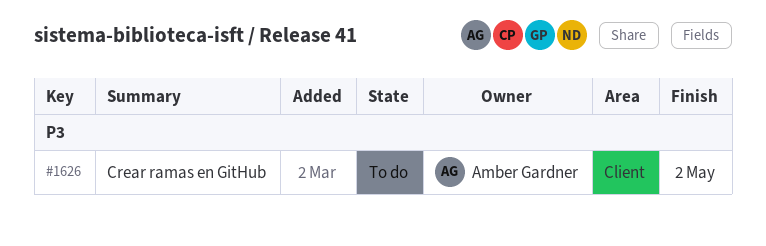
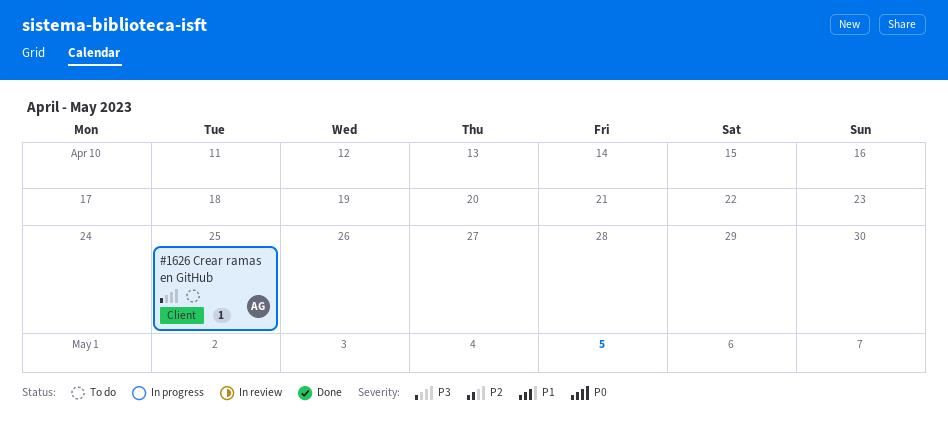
#1626, due: May 2 -> Apr 25

